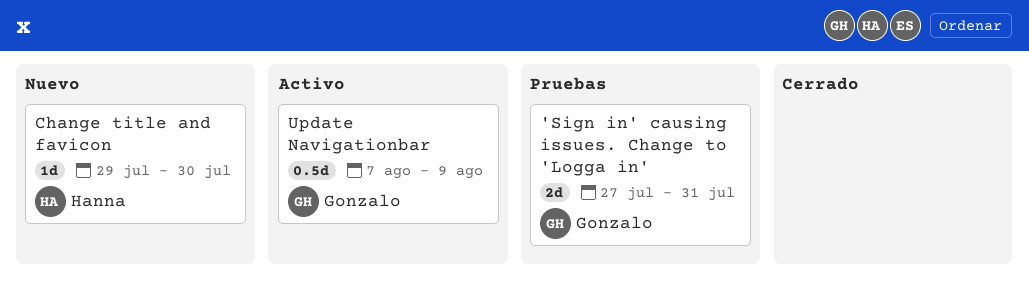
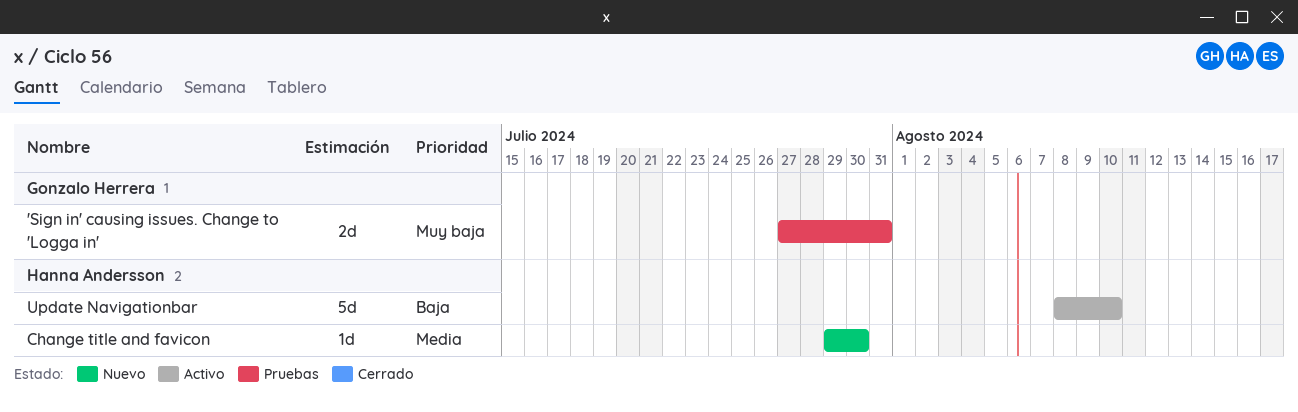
Update Navigationbar, owner: Gonzalo Herrera -> Hanna Andersson
Update Navigationbar, estimate: 0.5d -> 5d
Update Navigationbar, start: Aug 7 -> Aug 8
Update Navigationbar, due: Aug 9 -> Aug 10

